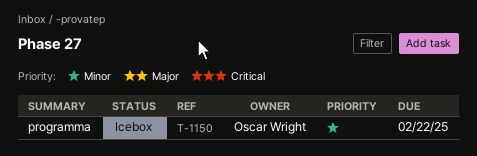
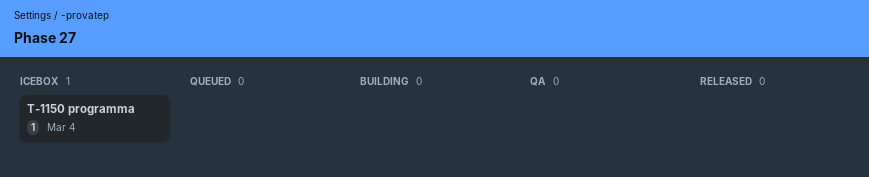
T-1150, due: Feb 22 -> Mar 4

